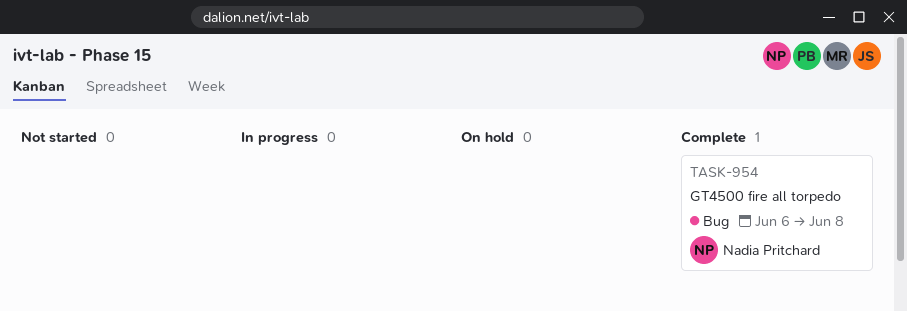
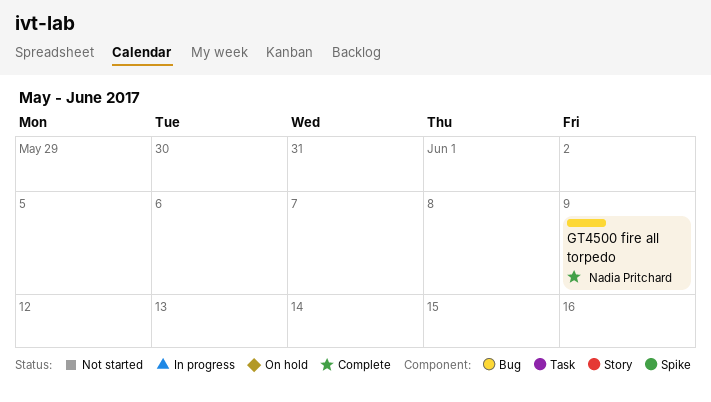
GT4500 fire all torpedo, due: Jun 8 -> Jun 9

